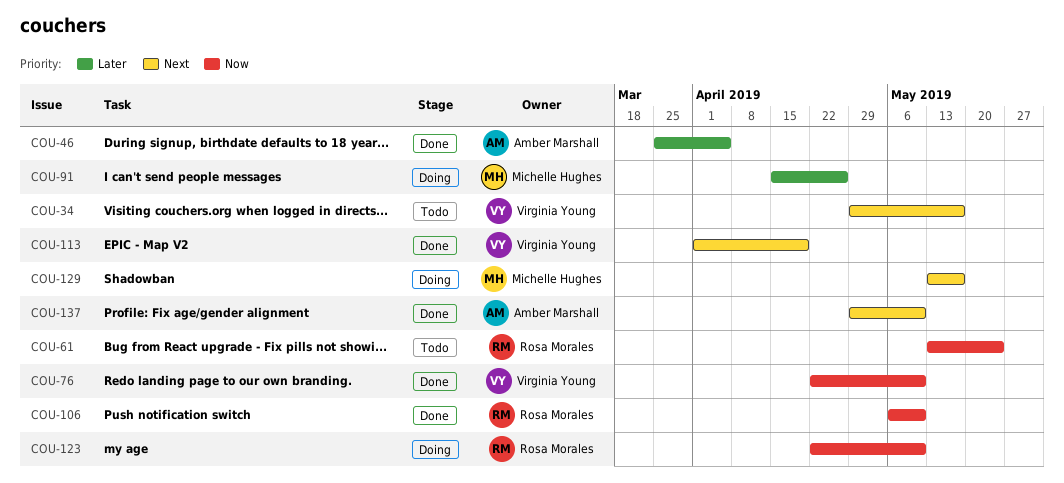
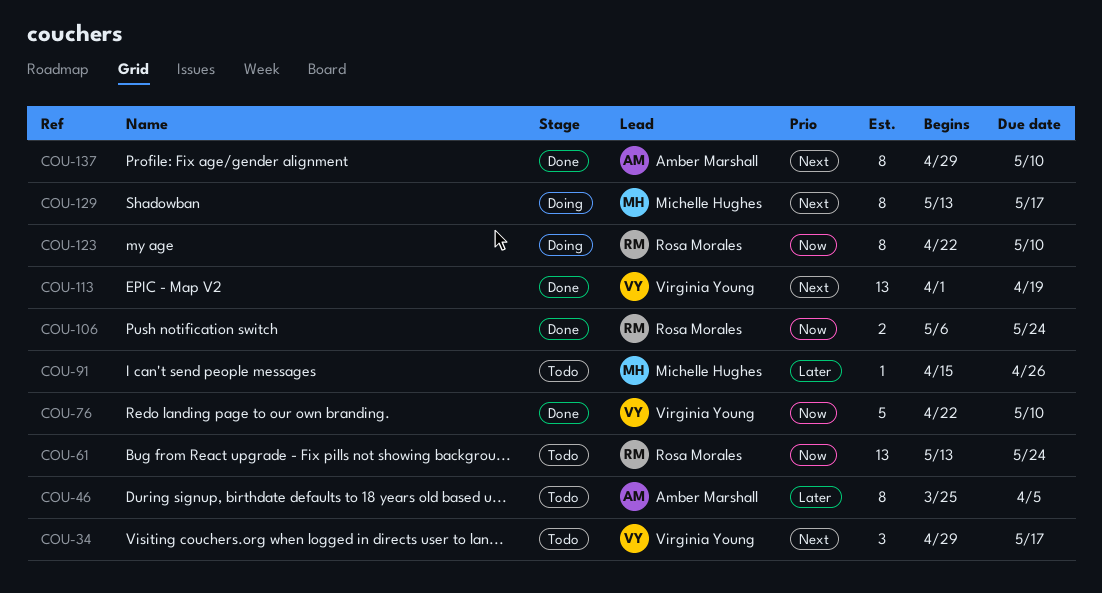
COU-46, status: Done -> Todo
COU-91, status: Doing -> Todo
COU-106, due: May 10 -> May 24

